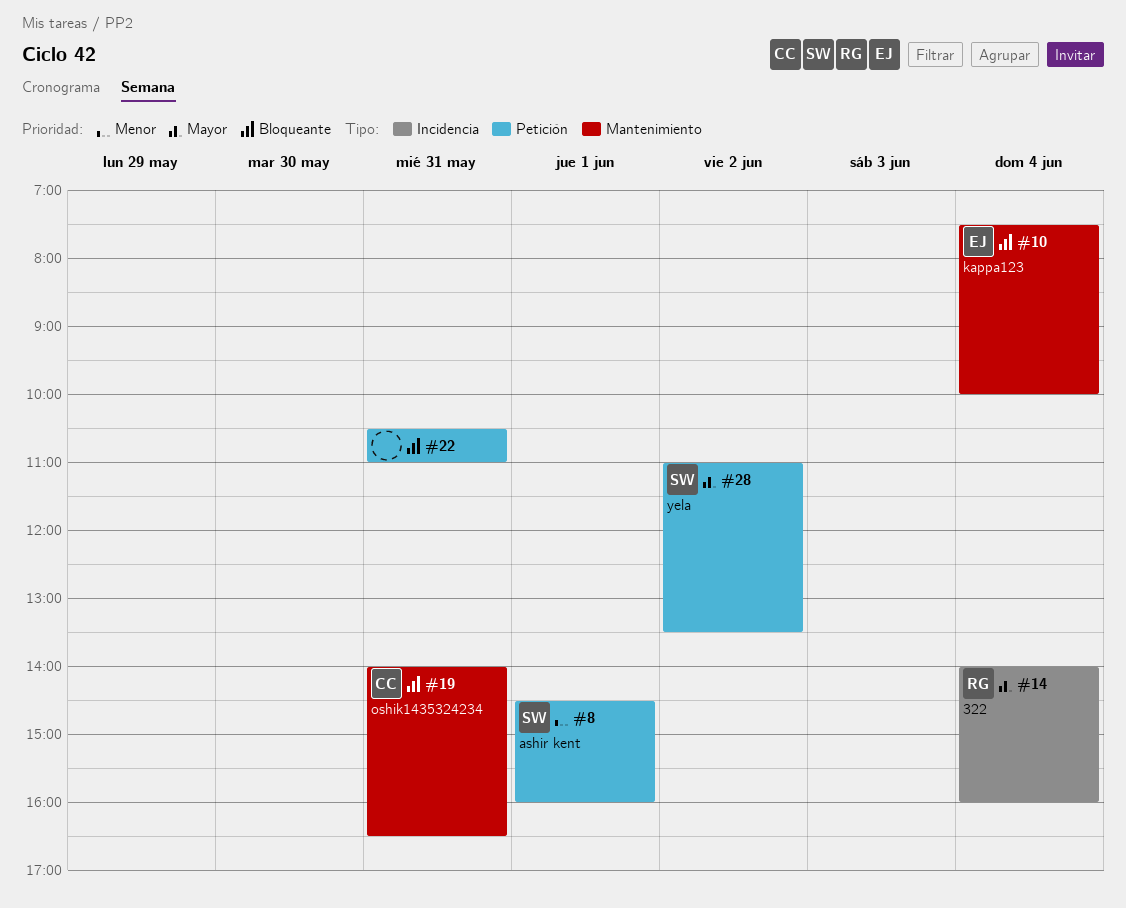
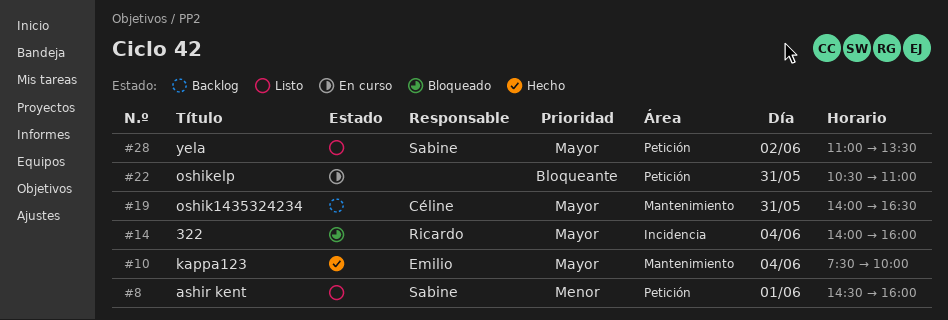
#10, priority: Bloqueante -> Mayor
#19, priority: Bloqueante -> Mayor

